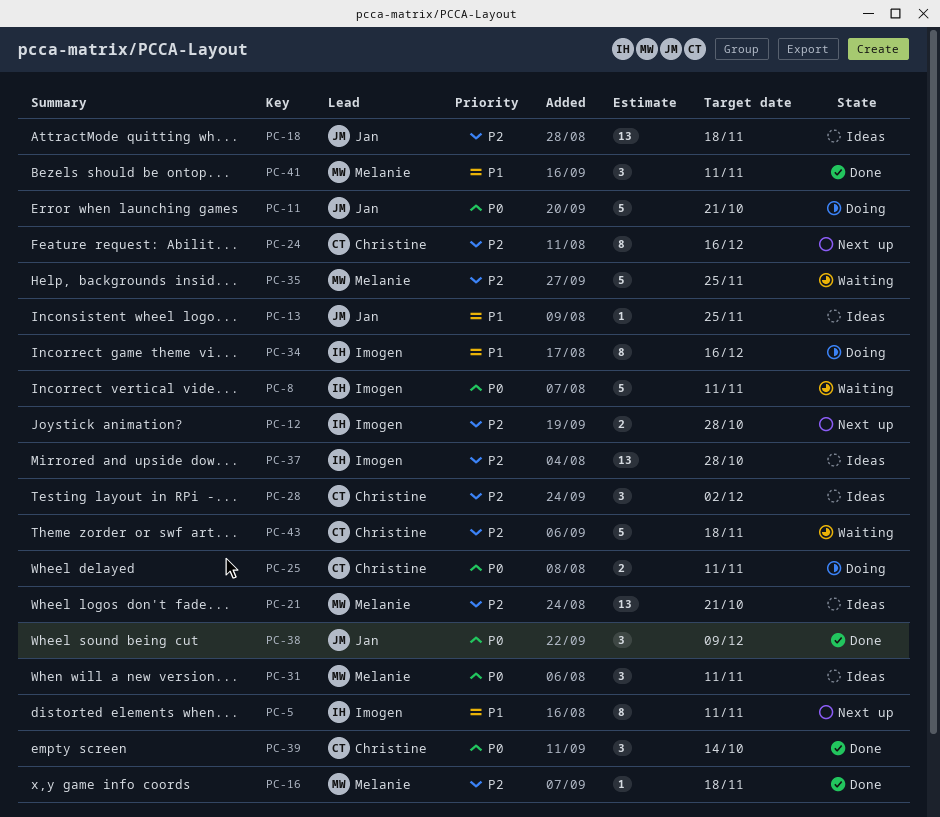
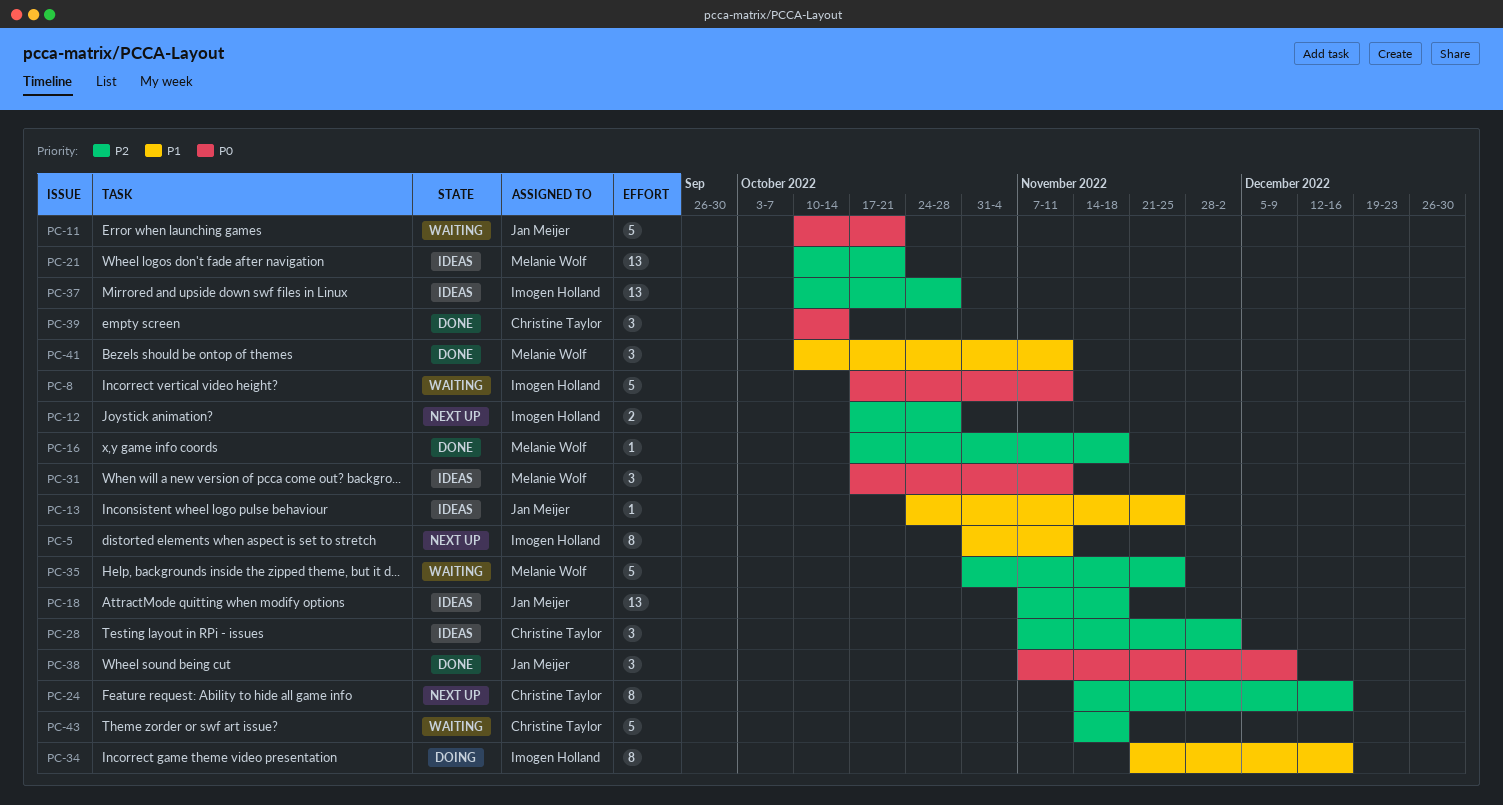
PC-11, status: Doing -> Waiting
PC-25: present -> none

